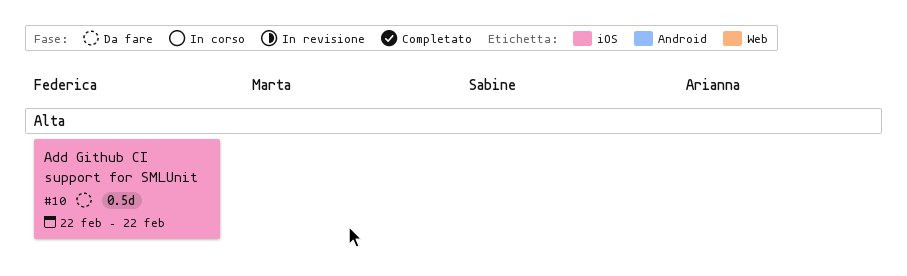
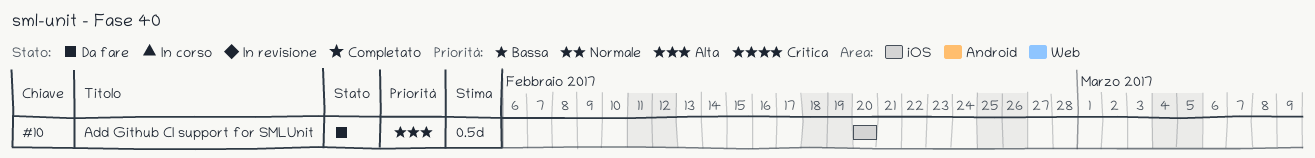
#10, start: Feb 22 -> Feb 20
#10, due: Feb 22 -> Feb 20

